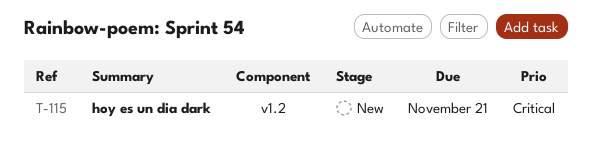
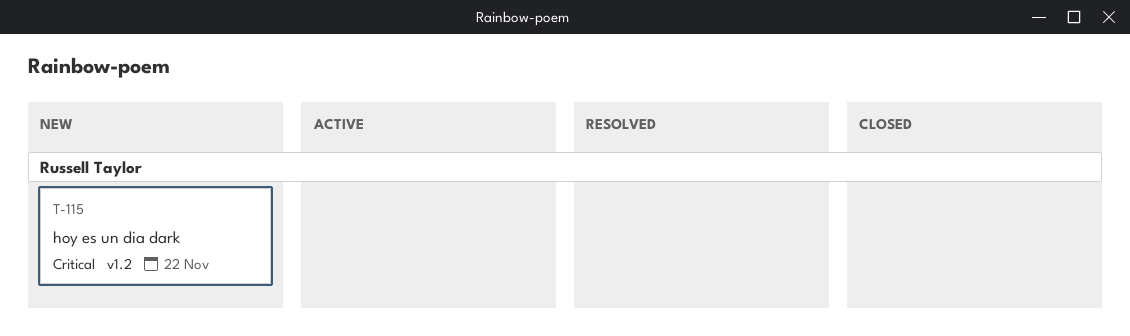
T-115, due: Nov 21 -> Nov 22

